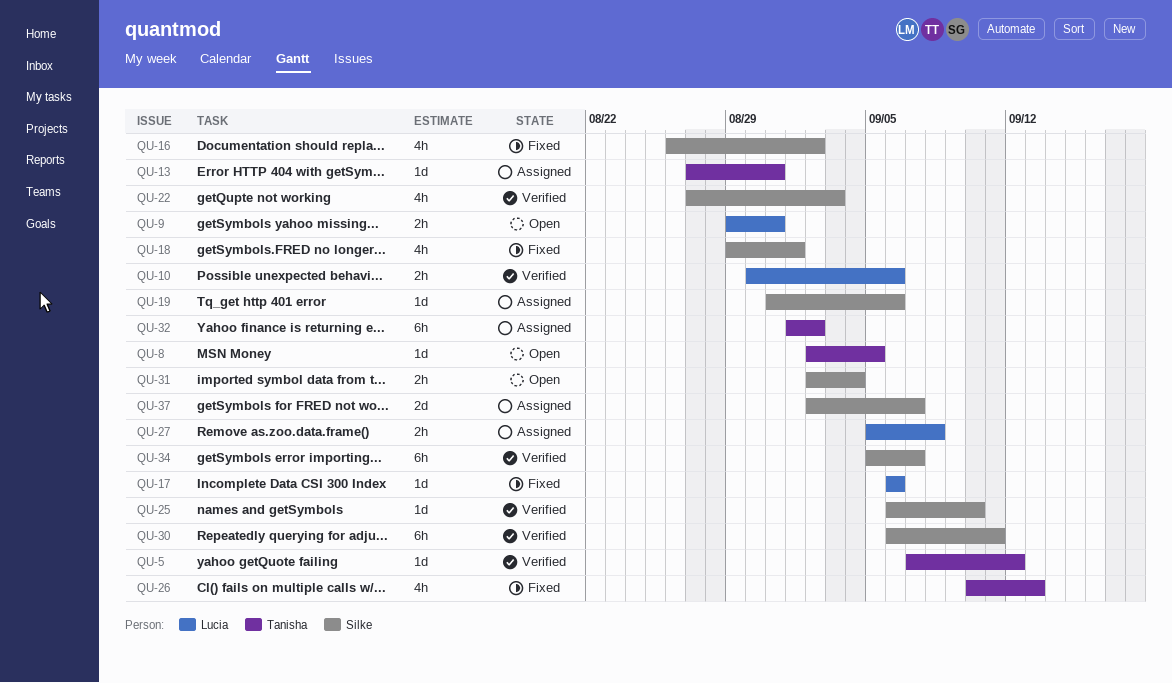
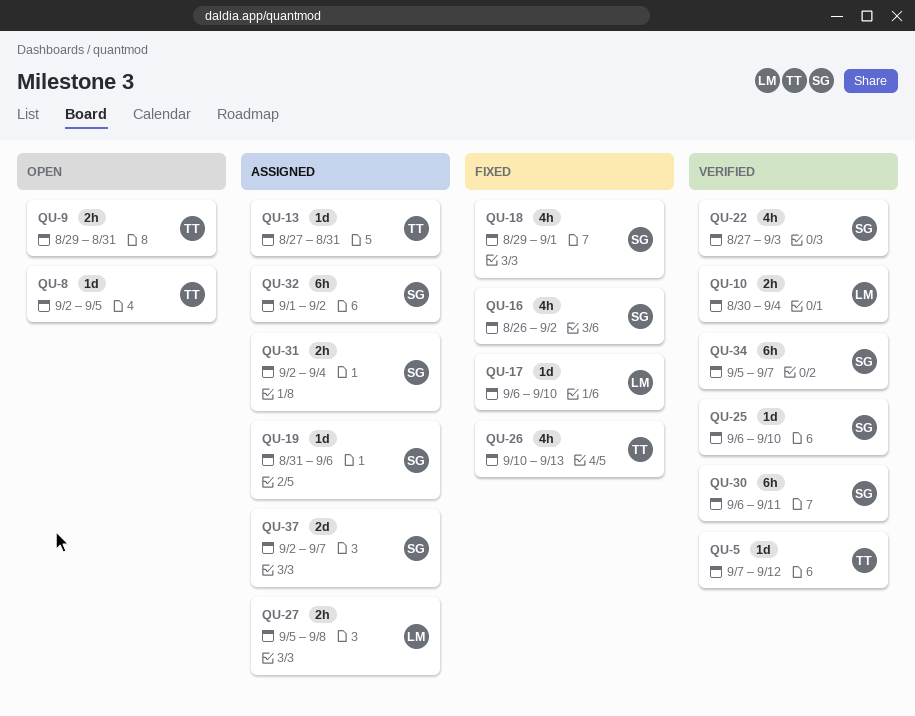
QU-9, owner: Lucia -> Tanisha
QU-10, due: Sep 6 -> Sep 4
QU-17, due: Sep 6 -> Sep 10
QU-31, status: Open -> Assigned
QU-32, owner: Tanisha -> Silke

